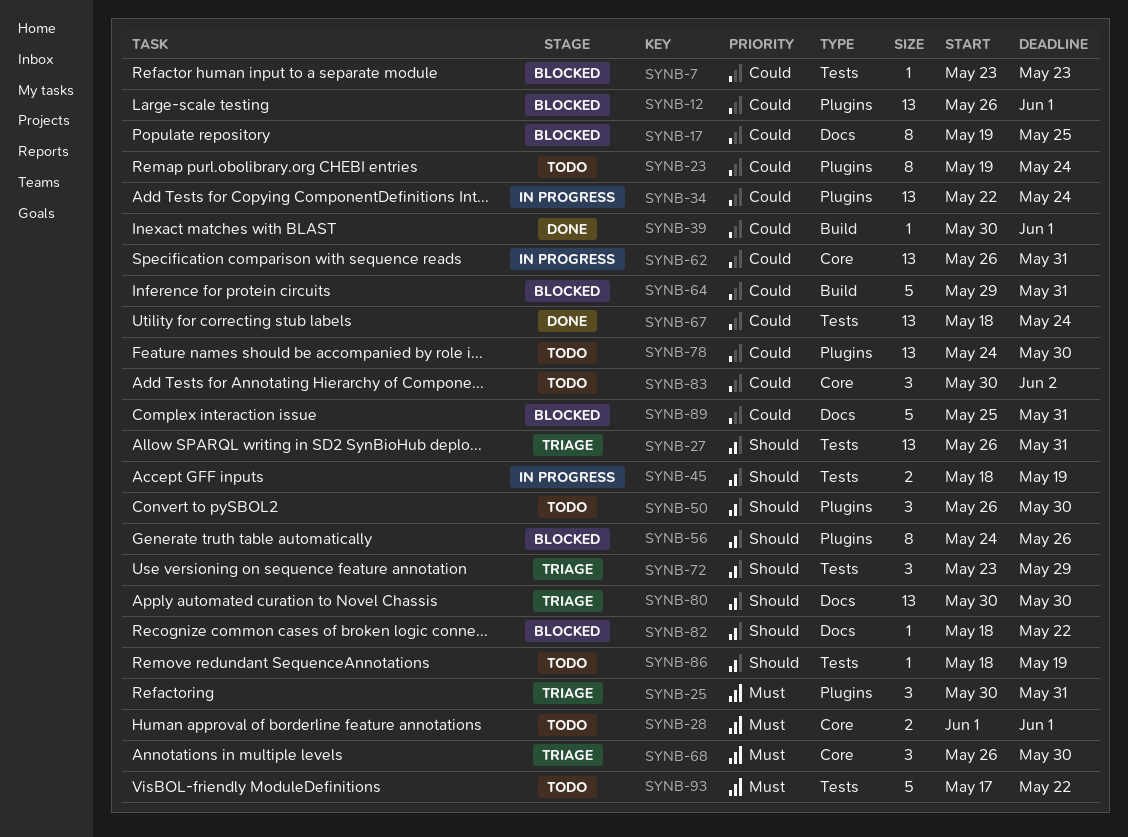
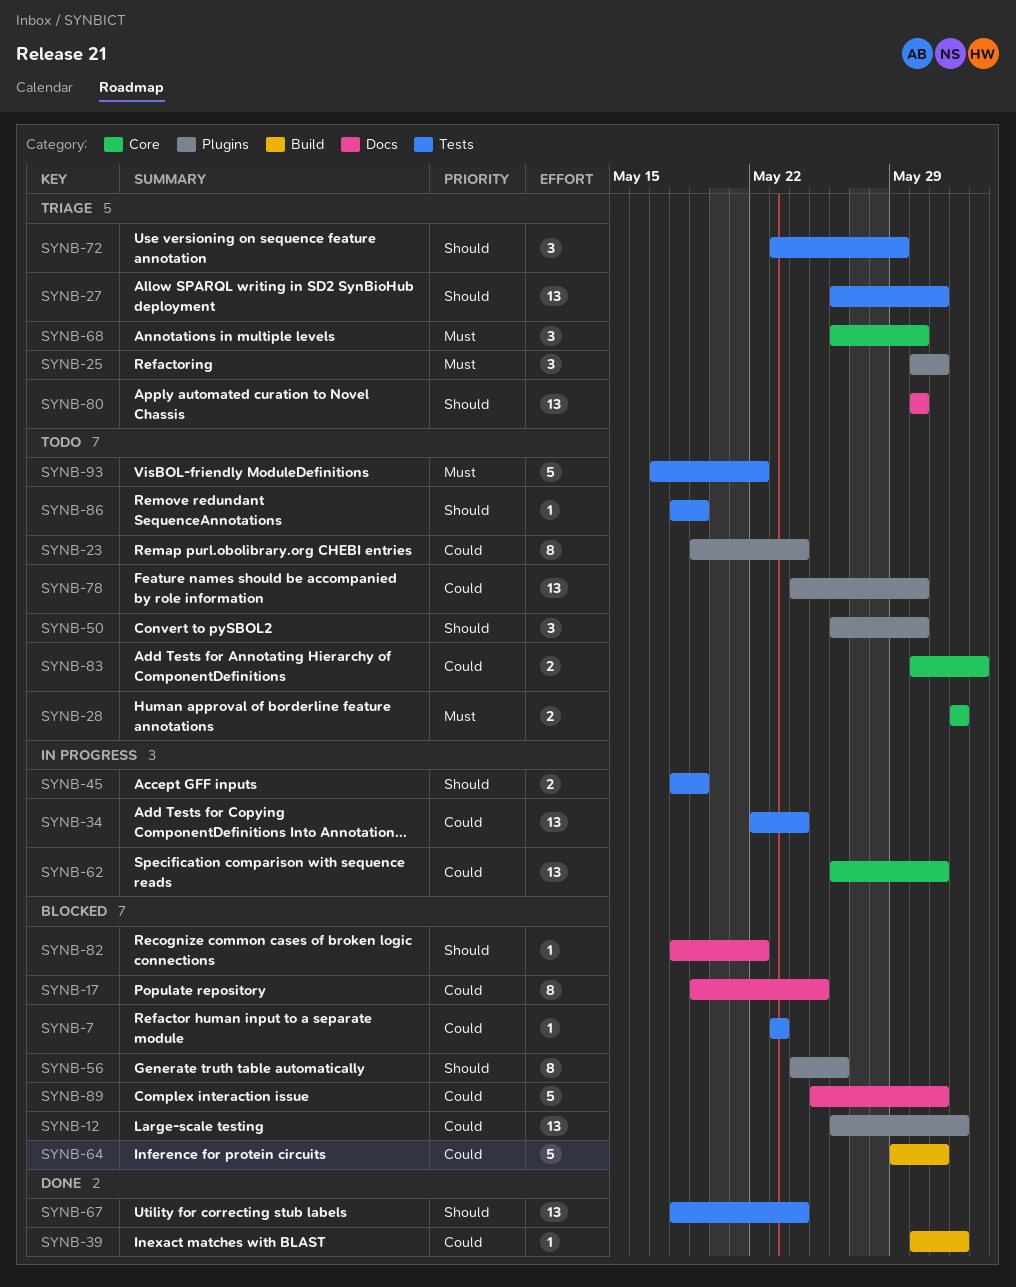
SYNB-34, label: Plugins -> Tests
SYNB-67, priority: Could -> Should
SYNB-83, estimate: 3 -> 2

